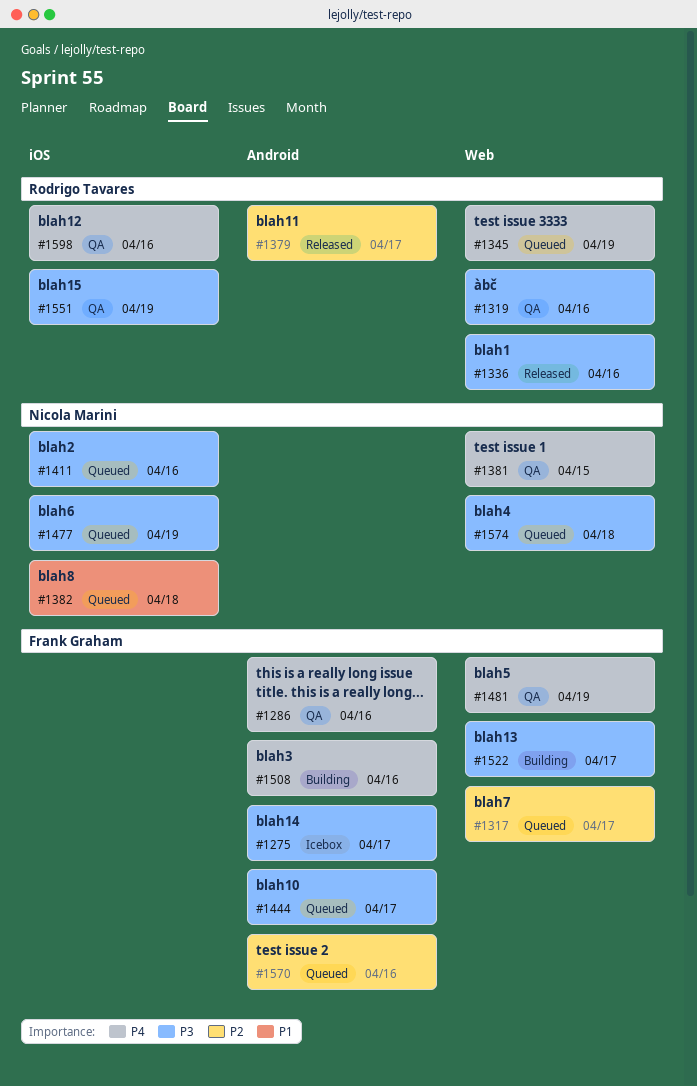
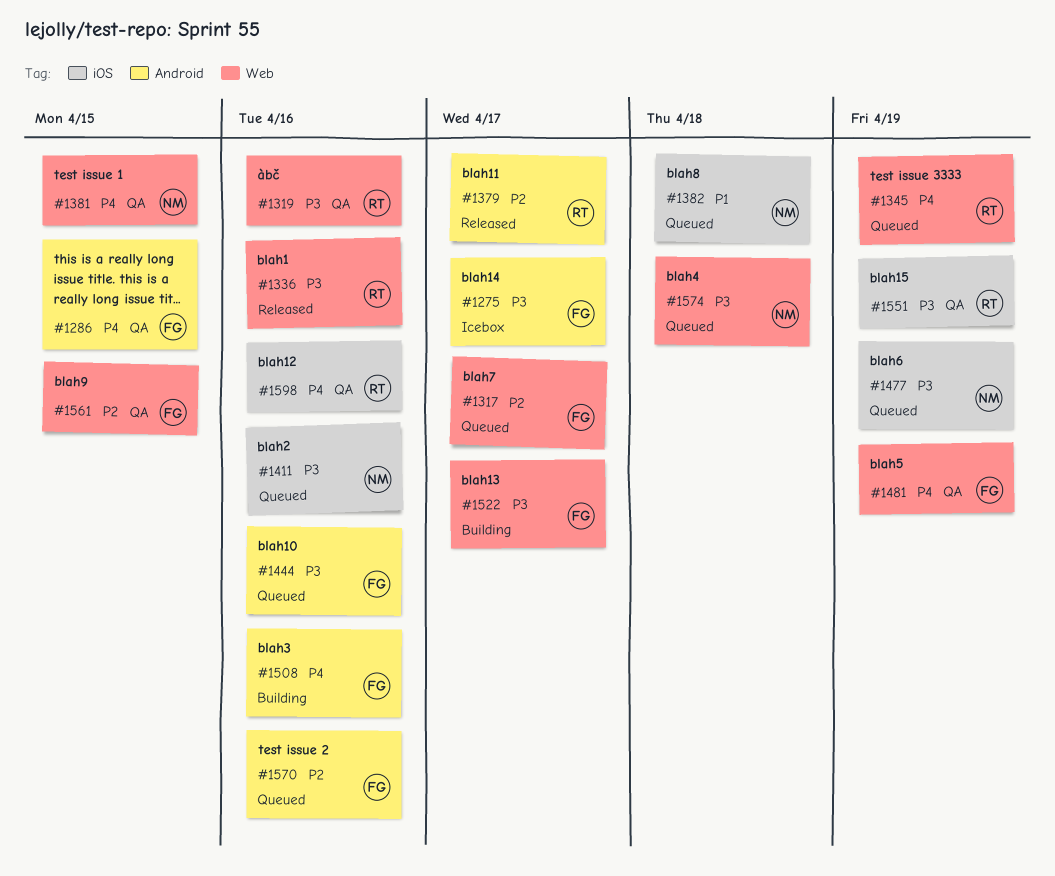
#1286, due: Apr 16 -> Apr 15
#1444, due: Apr 17 -> Apr 16
#1561: none -> present

